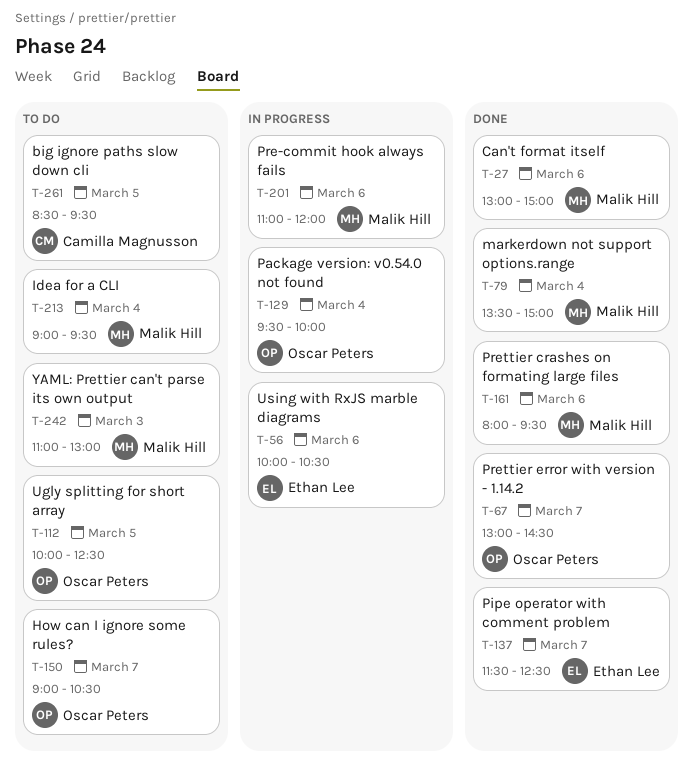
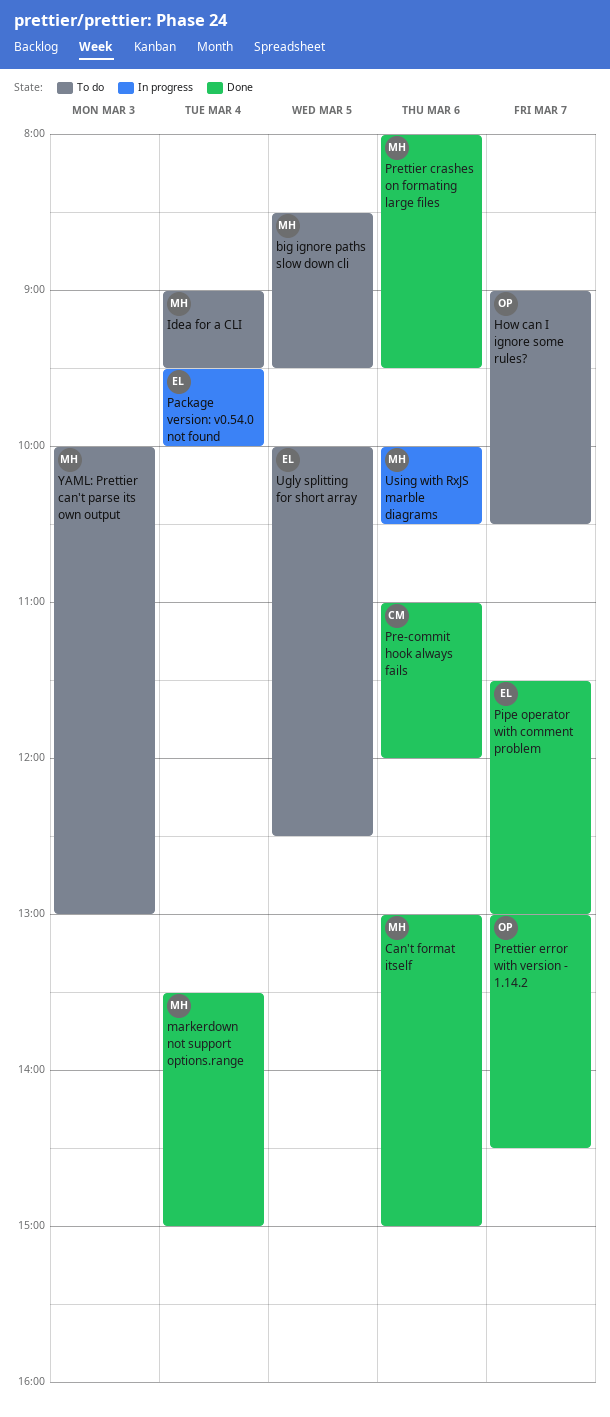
big ignore paths slow down cli, owner: Camilla Magnusson -> Malik Hill
Package version: v0.54.0 not found, owner: Oscar Peters -> Ethan Lee
Pipe operator with comment problem, ends: 12:30 -> 13:00
Pre-commit hook always fails, status: In progress -> Done
Pre-commit hook always fails, owner: Malik Hill -> Camilla Magnusson
Ugly splitting for short array, owner: Oscar Peters -> Ethan Lee
Using with RxJS marble diagrams, owner: Ethan Lee -> Malik Hill
YAML: Prettier can't parse its own output, begins: 11:00 -> 10:00

